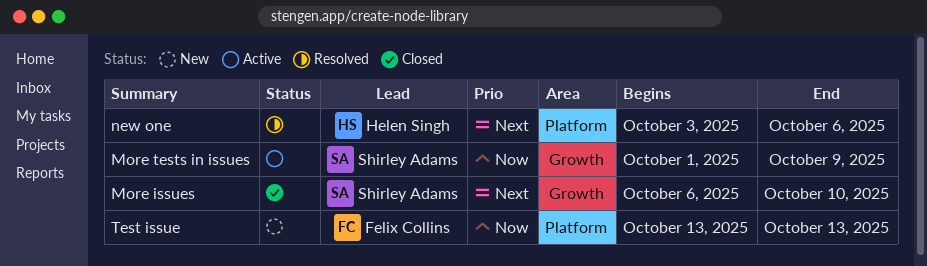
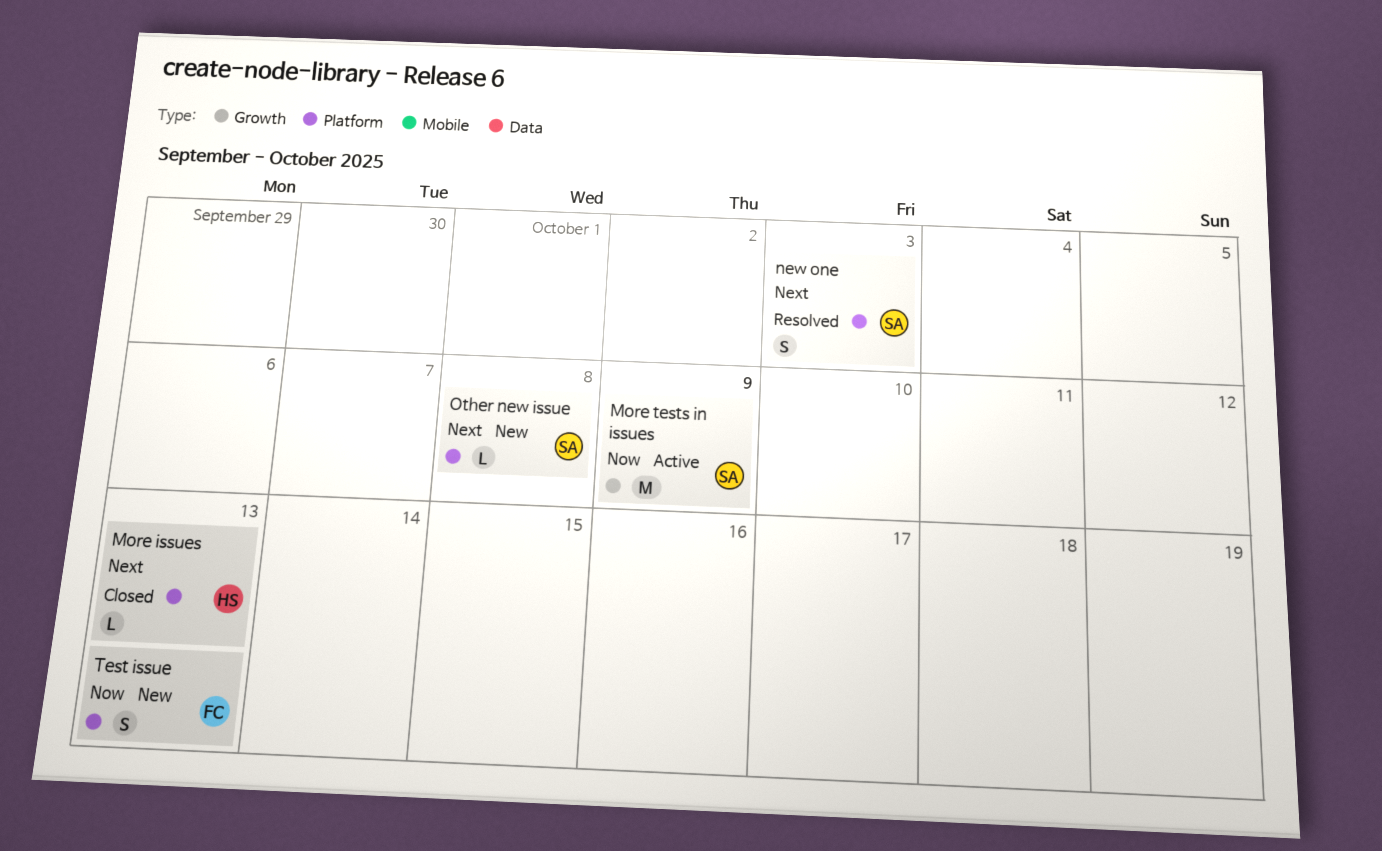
More issues, owner: Shirley Adams -> Helen Singh
More issues, label: Growth -> Platform
More issues, due: Oct 10 -> Oct 13
new one, owner: Helen Singh -> Shirley Adams
new one, due: Oct 6 -> Oct 3
Other new issue: none -> present

